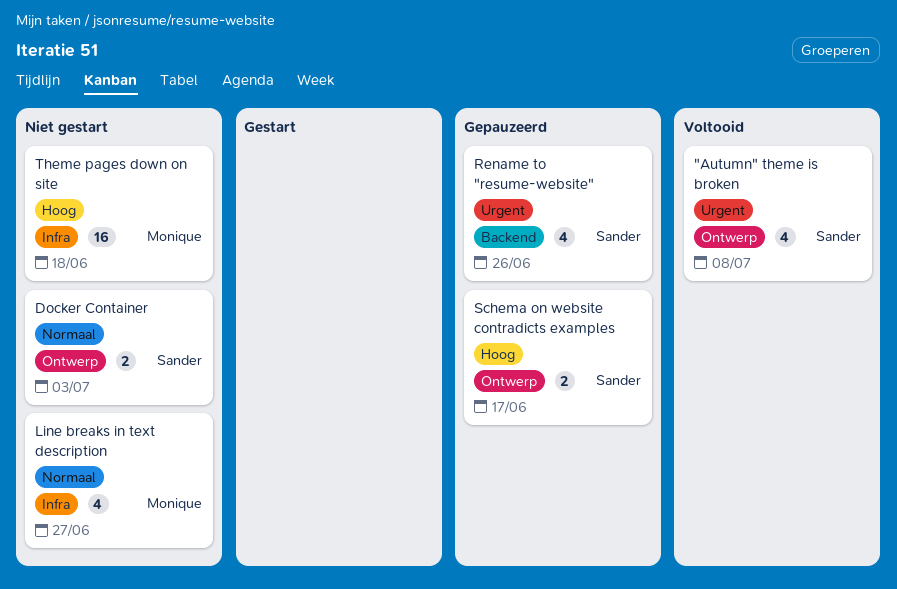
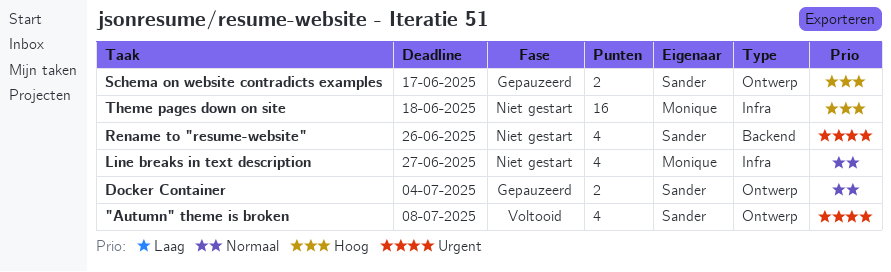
Docker Container, status: Niet gestart -> Gepauzeerd
Docker Container, due: Jul 3 -> Jul 4
Rename to "resume-website", status: Gepauzeerd -> Niet gestart

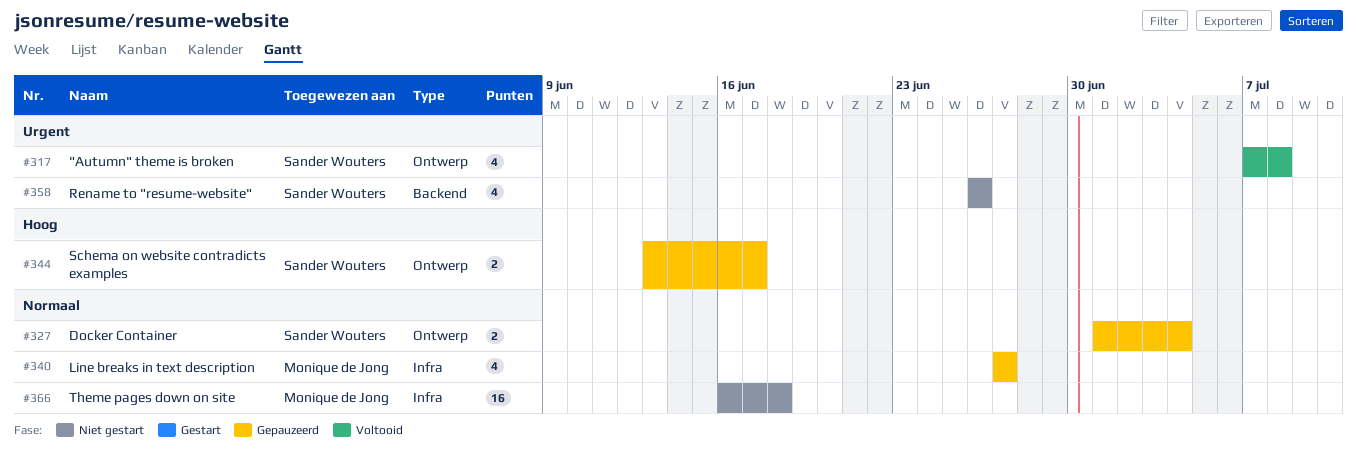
Line breaks in text description, status: Niet gestart -> Gepauzeerd
Theme pages down on site, priority: Hoog -> Normaal

